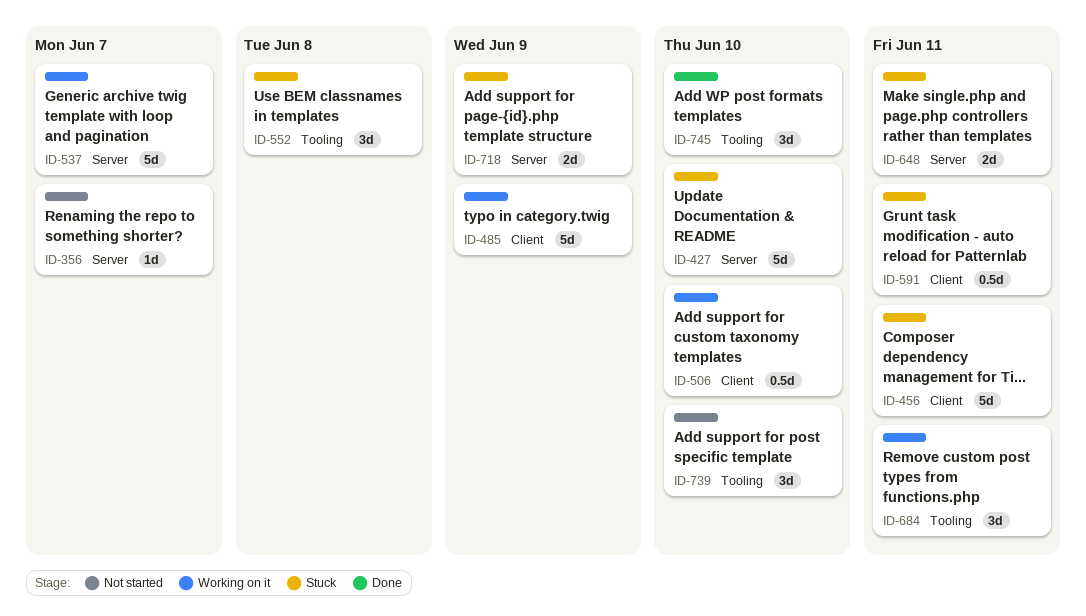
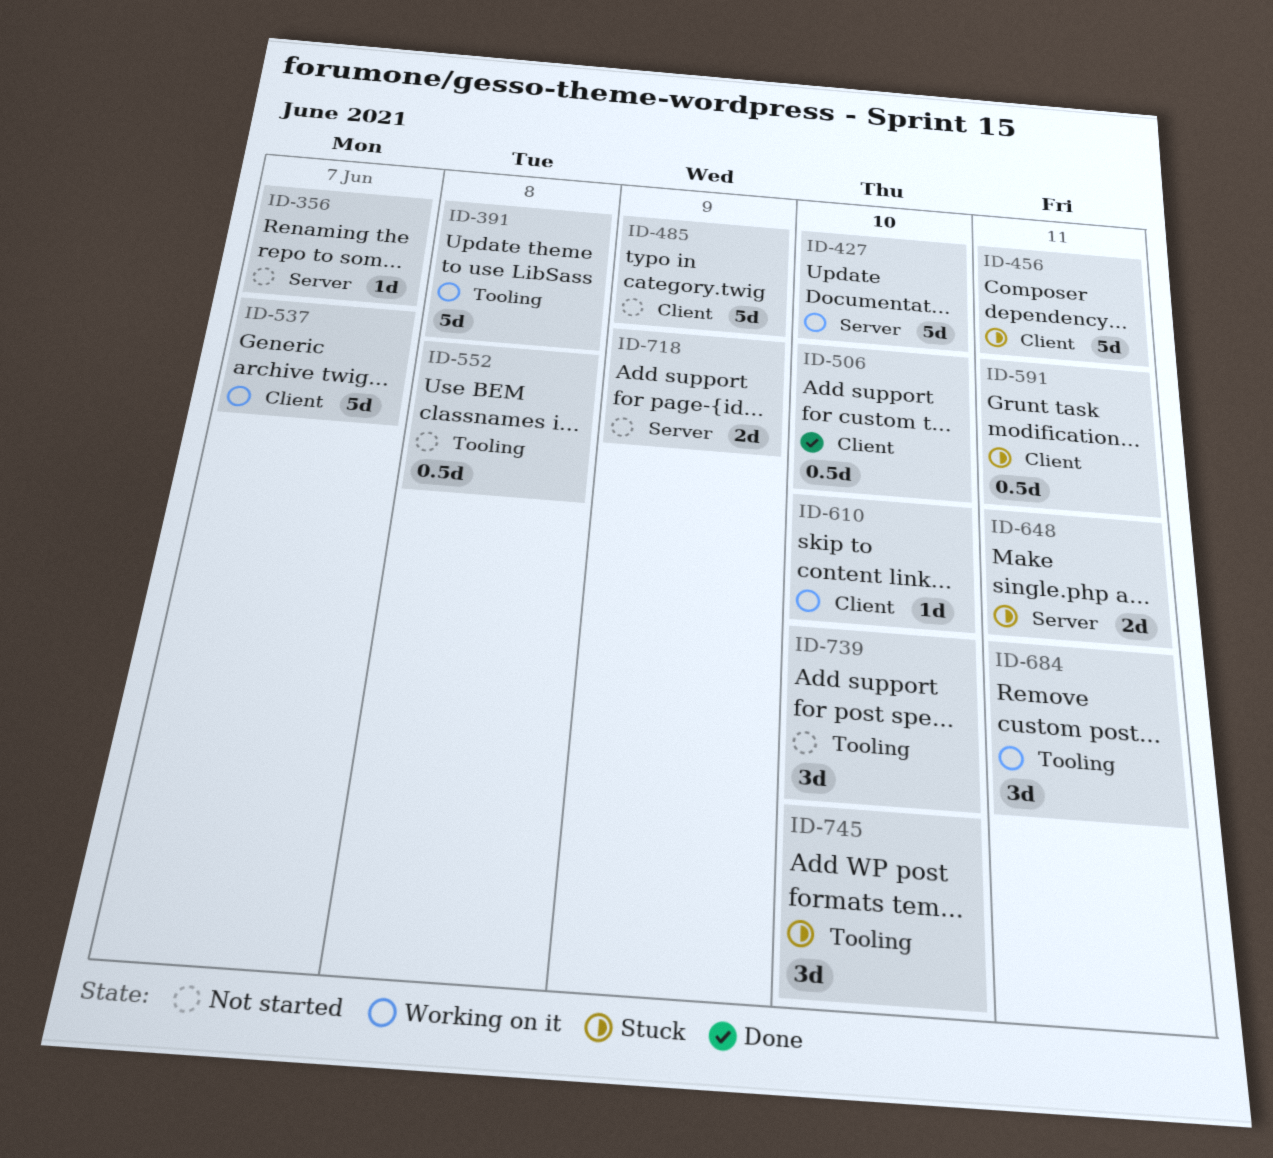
ID-391: none -> present
ID-427, status: Stuck -> Working on it
ID-485, status: Working on it -> Not started
ID-506, status: Working on it -> Done
ID-537, label: Server -> Client
ID-552, status: Stuck -> Not started
ID-552, estimate: 3d -> 0.5d
ID-610: none -> present
ID-718, status: Stuck -> Not started
ID-745, status: Done -> Stuck

